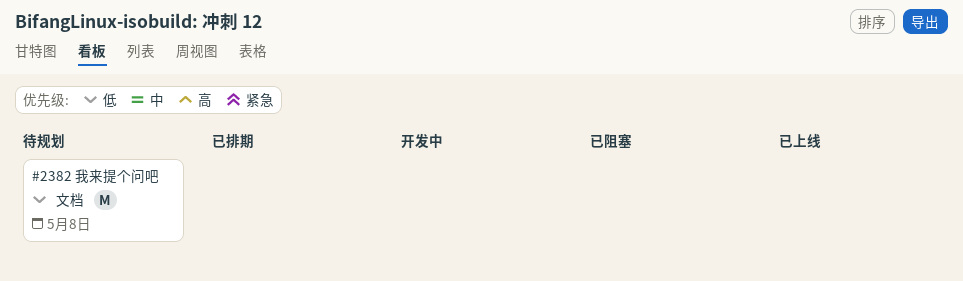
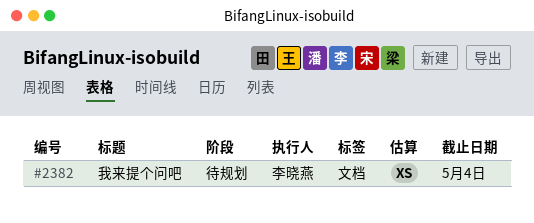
#2382, estimate: M -> XS
#2382, due: May 8 -> May 4

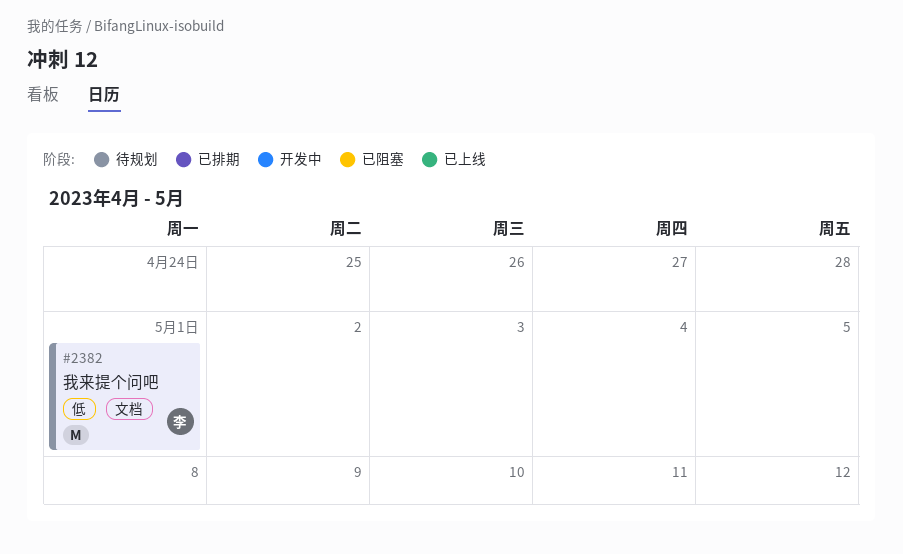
#2382, estimate: XS -> M
#2382, due: May 4 -> May 1

